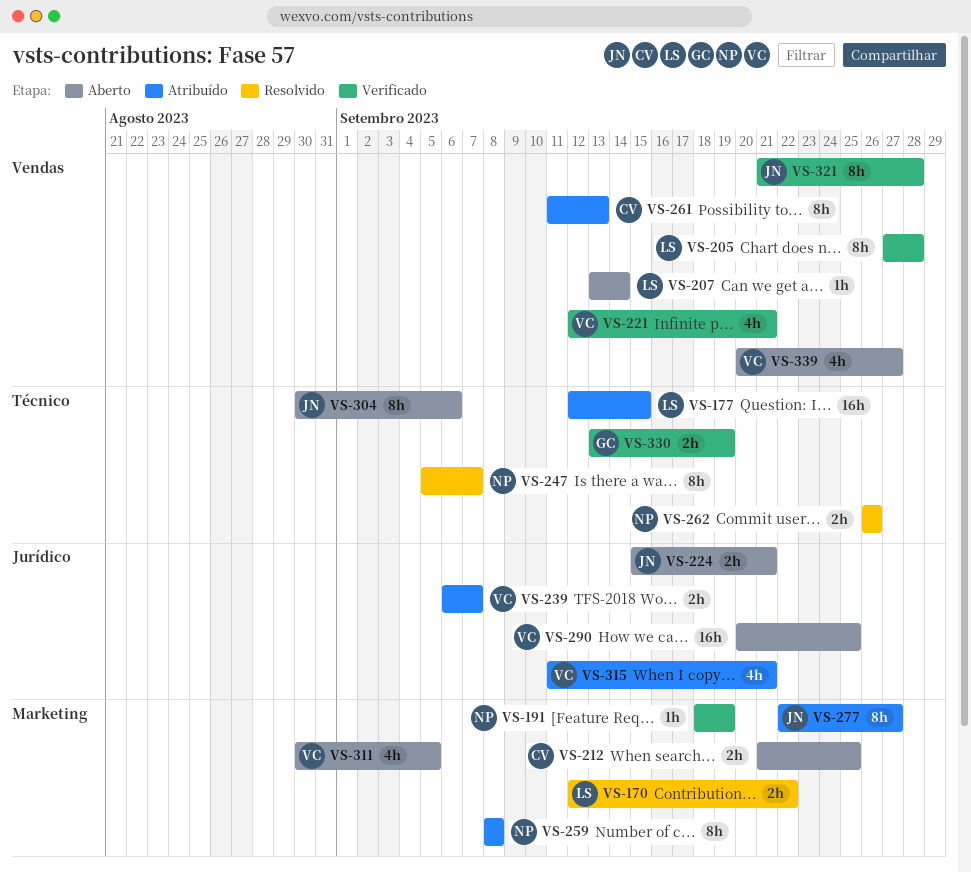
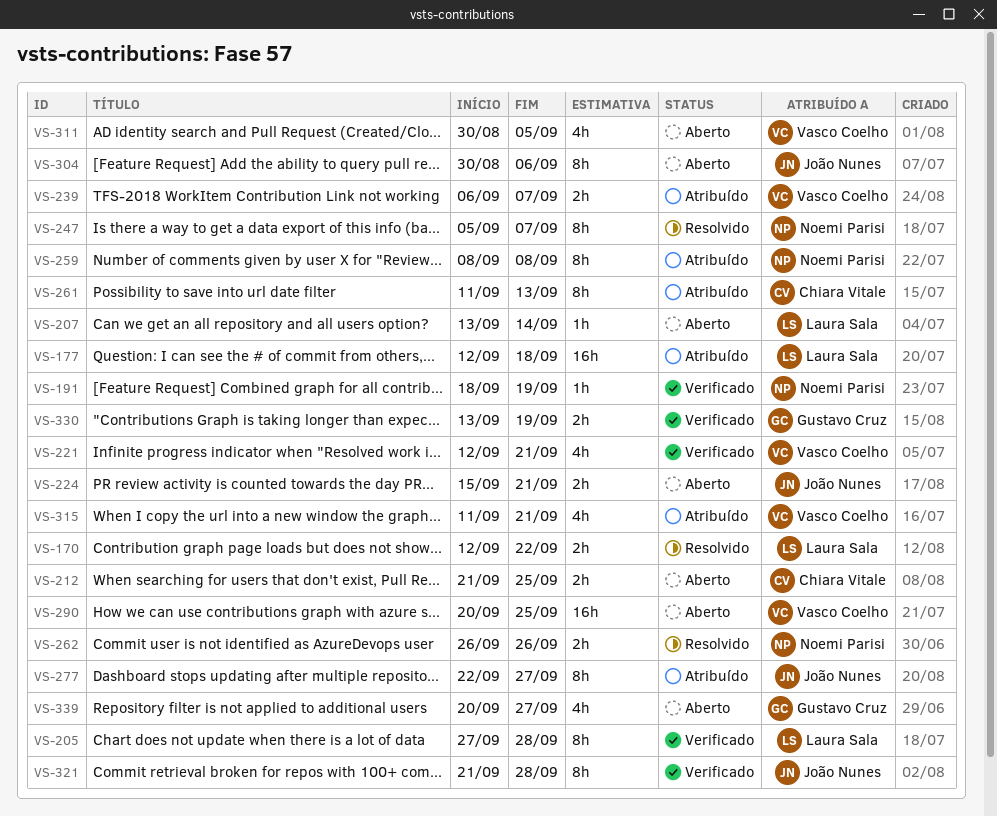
VS-177, due: Sep 15 -> Sep 18
VS-339, owner: Vasco Coelho -> Gustavo Cruz

